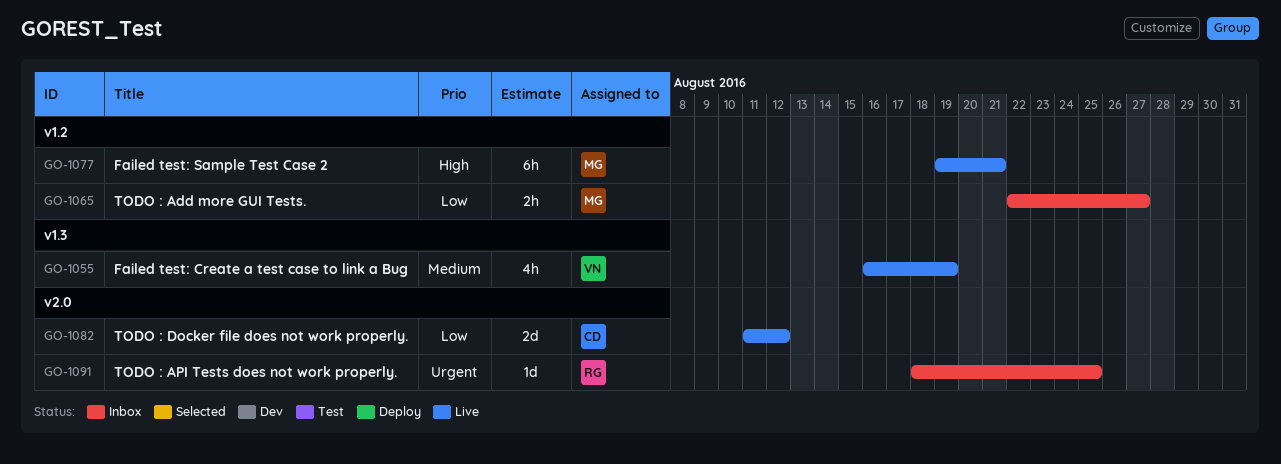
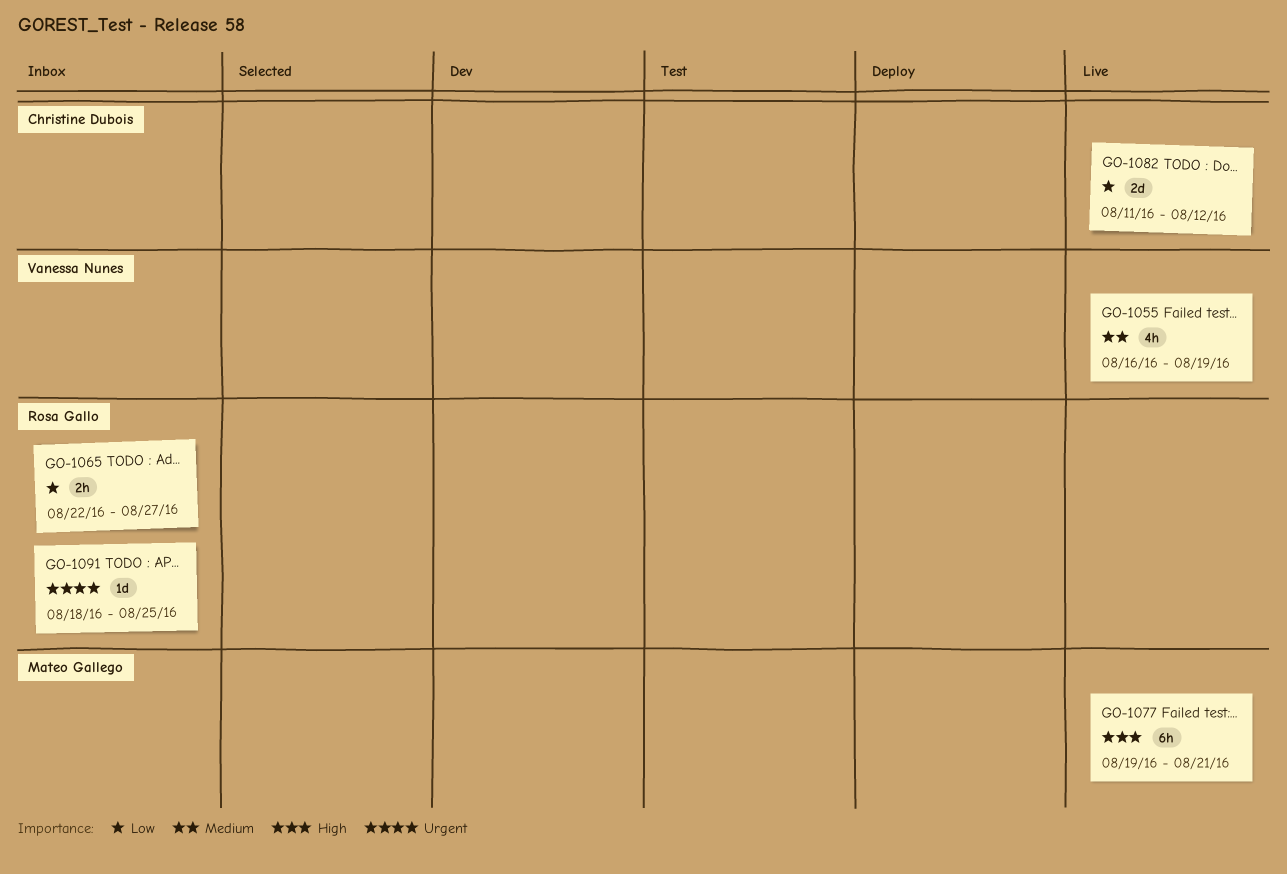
GO-1065, owner: Mateo Gallego -> Rosa Gallo

